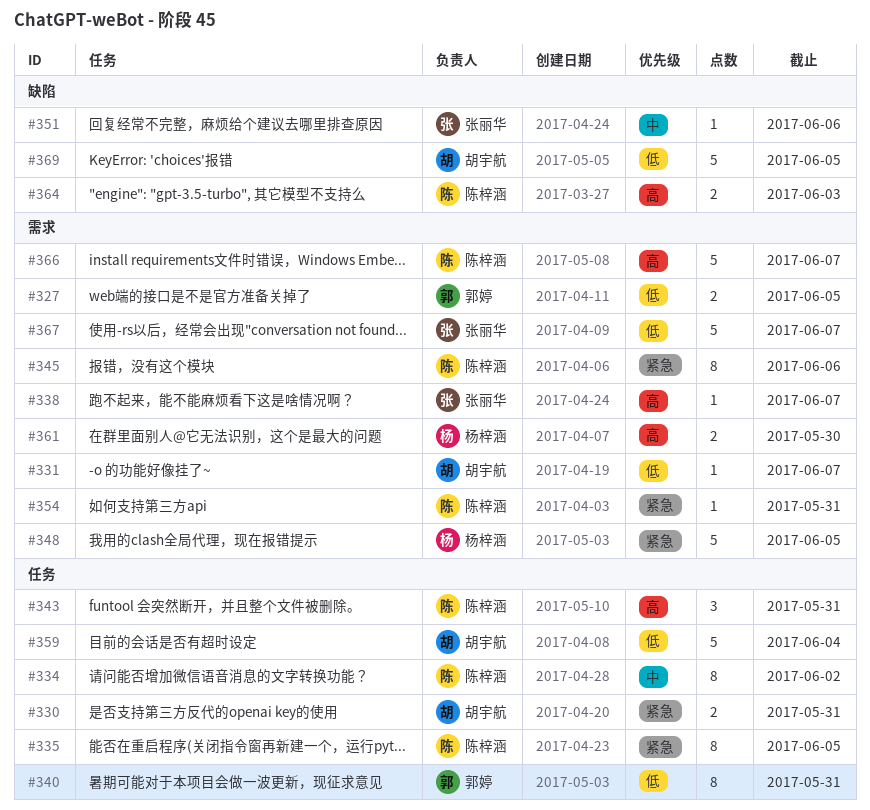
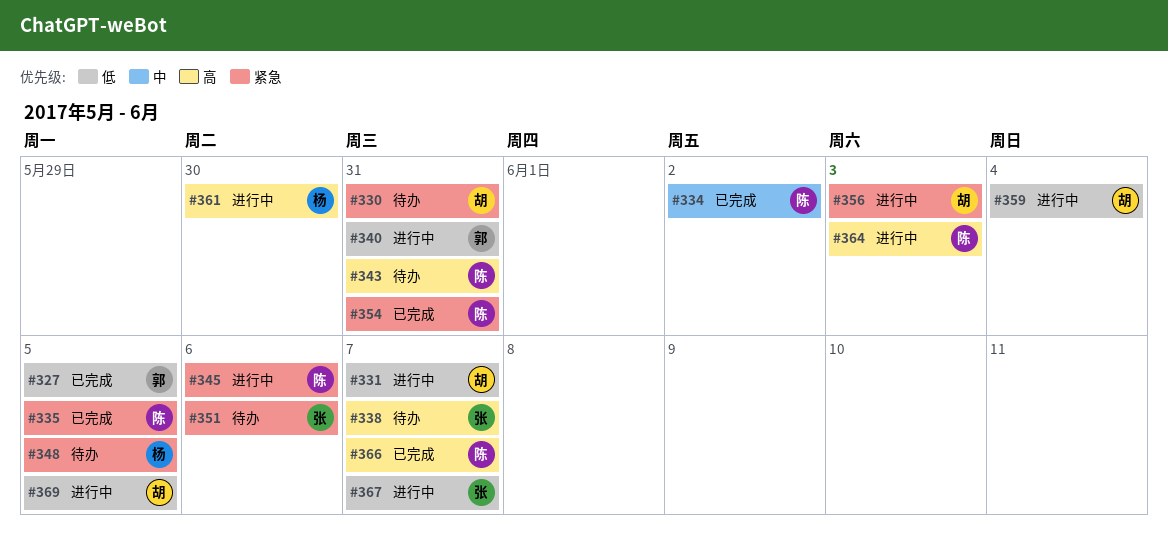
#351, priority: 中 -> 紧急
#356: none -> present

